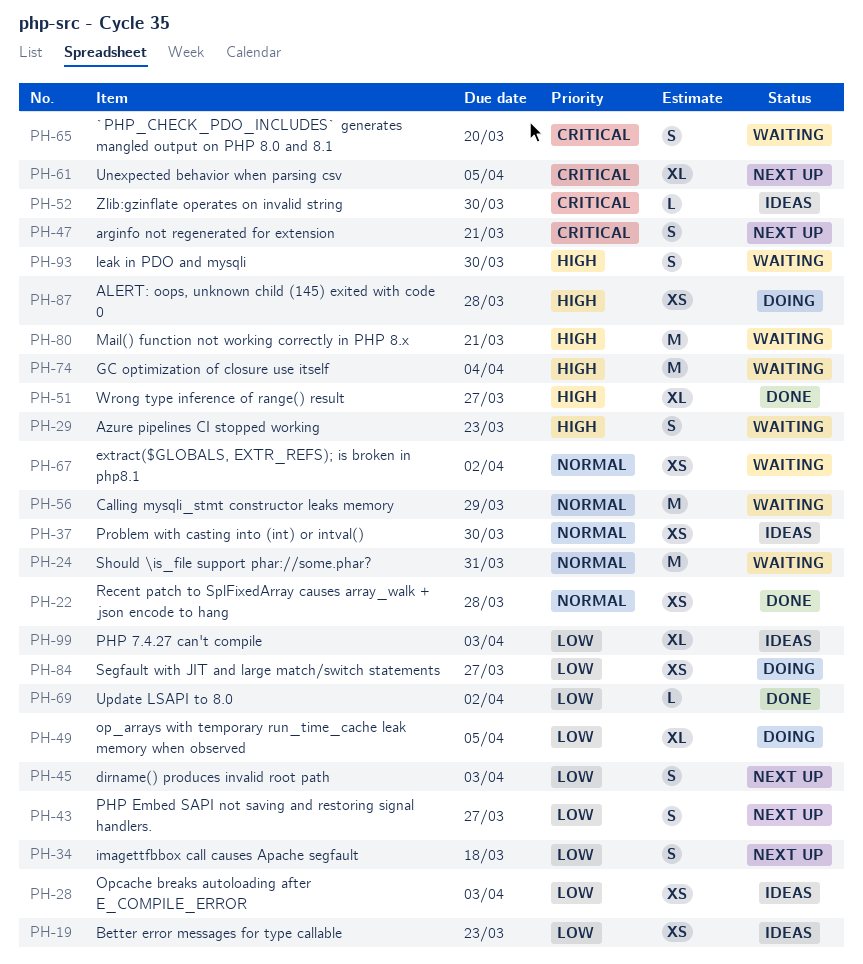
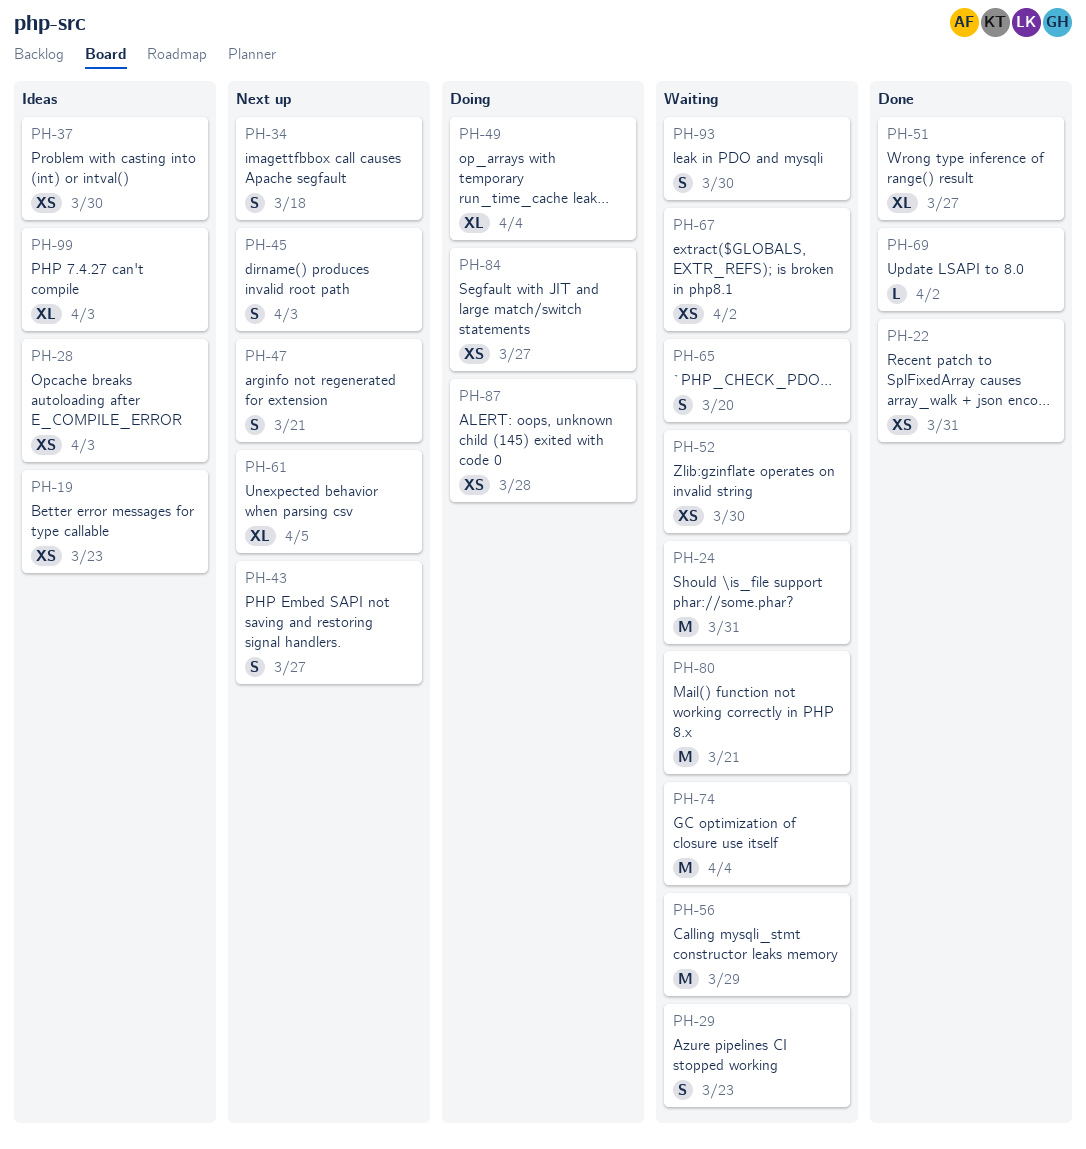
PH-22, due: Mar 28 -> Mar 31
PH-49, due: Apr 5 -> Apr 4
PH-52, status: Ideas -> Waiting
PH-52, estimate: L -> XS

